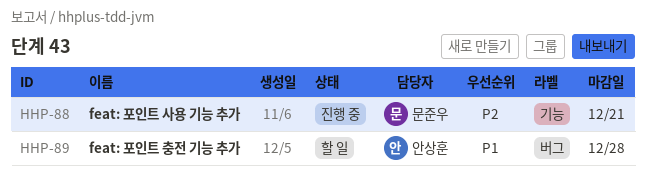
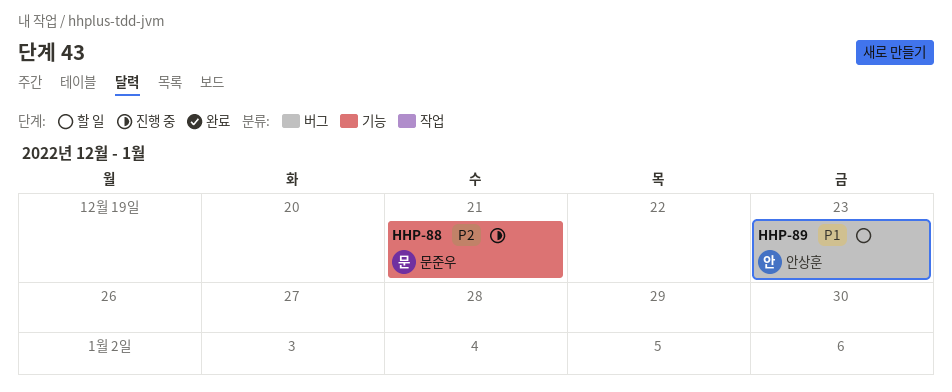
HHP-89, due: Dec 28 -> Dec 23

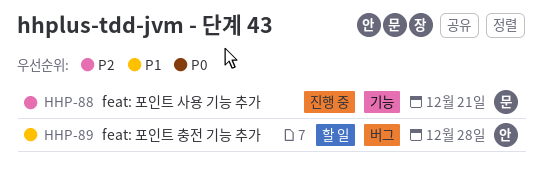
HHP-89, due: Dec 23 -> Dec 28

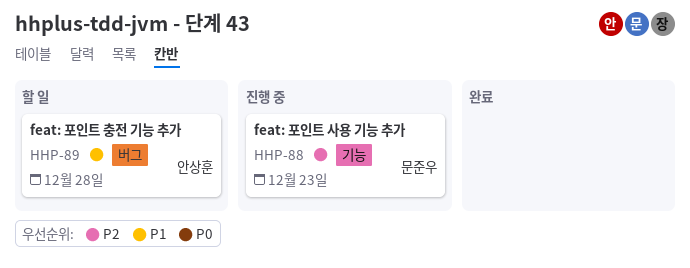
HHP-88, due: Dec 21 -> Dec 23

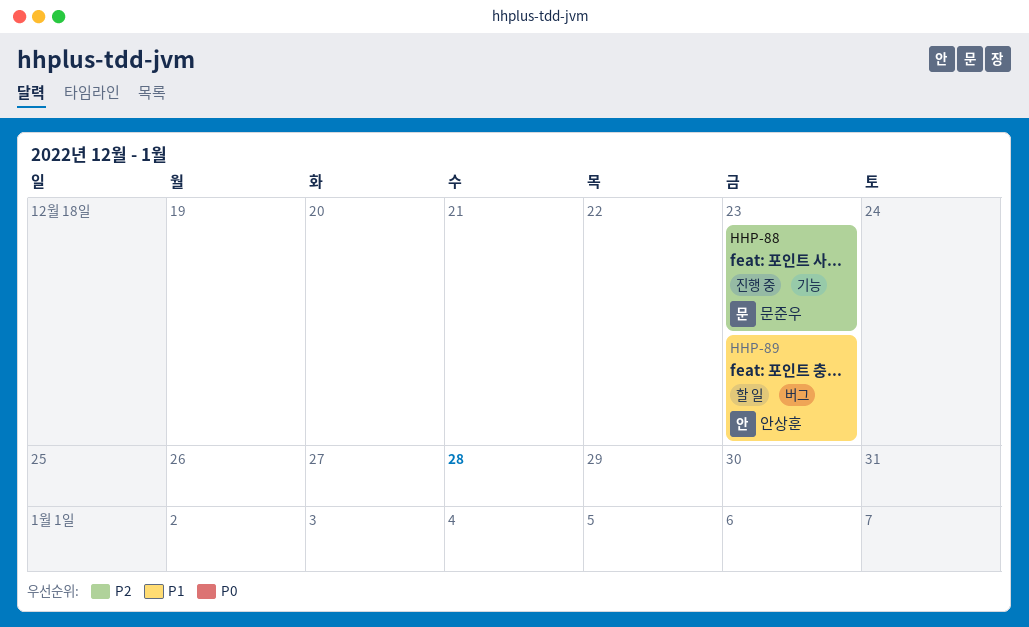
HHP-89, due: Dec 28 -> Dec 23

